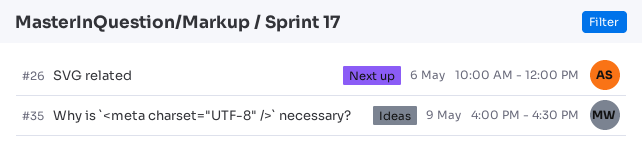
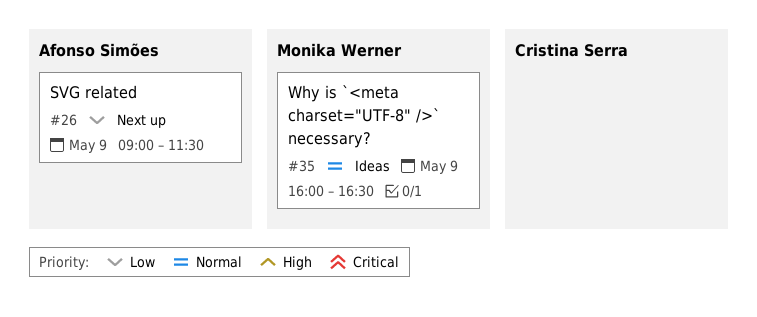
#26, day: May 6 -> May 9
#26, begins: 10:00 -> 09:00
#26, ends: 12:00 -> 11:30

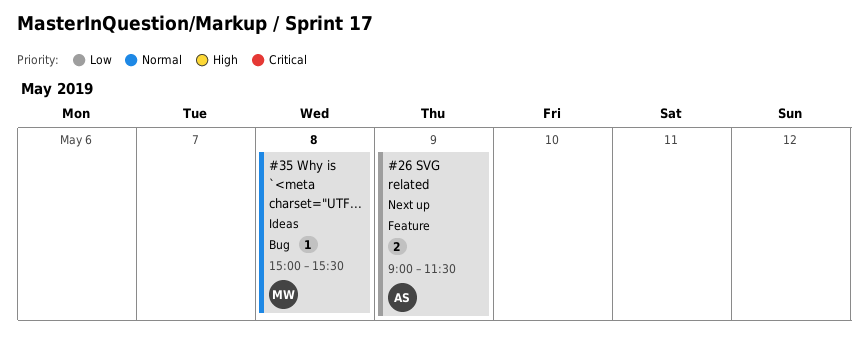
#35, day: May 9 -> May 8
#35, begins: 16:00 -> 15:00
#35, ends: 16:30 -> 15:30

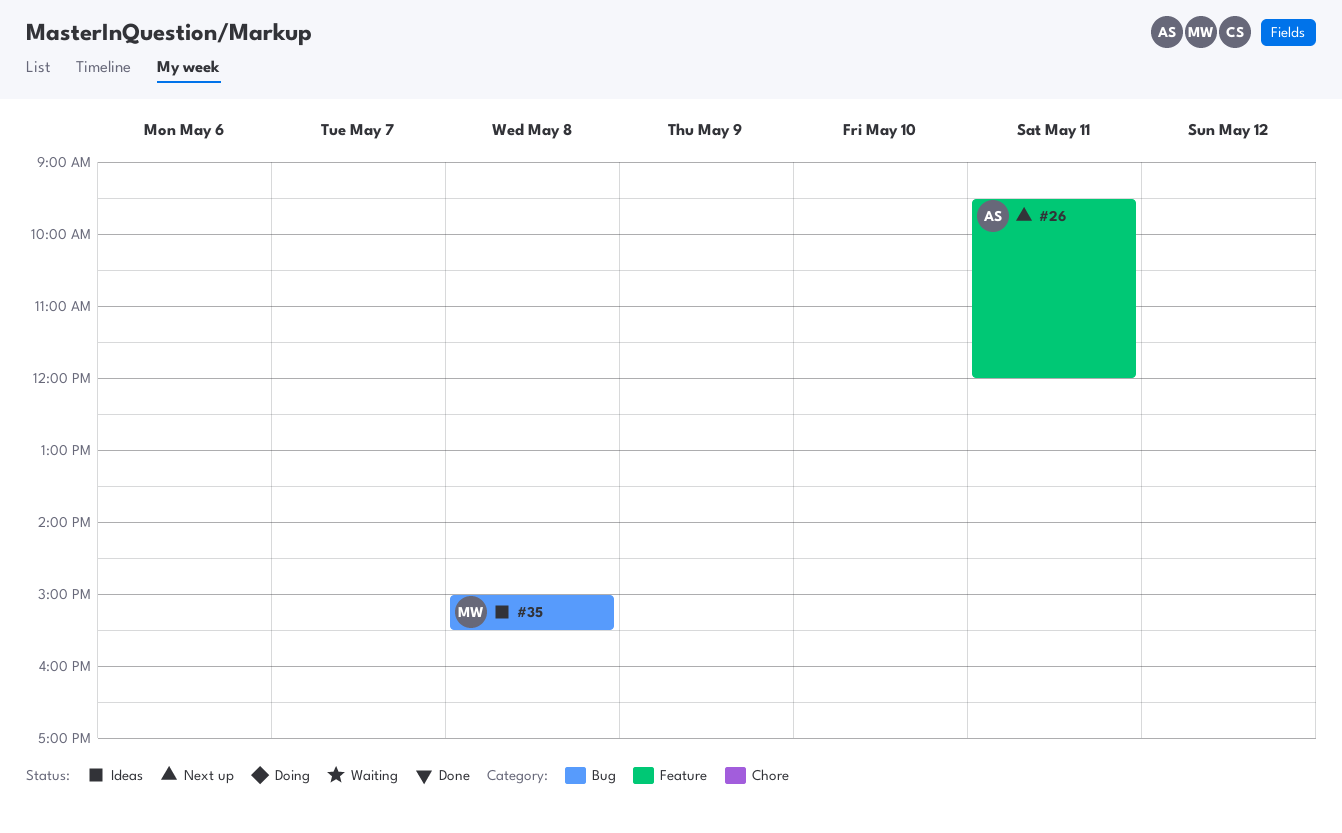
#26, day: May 9 -> May 11
#26, begins: 09:00 -> 09:30
#26, ends: 11:30 -> 12:00

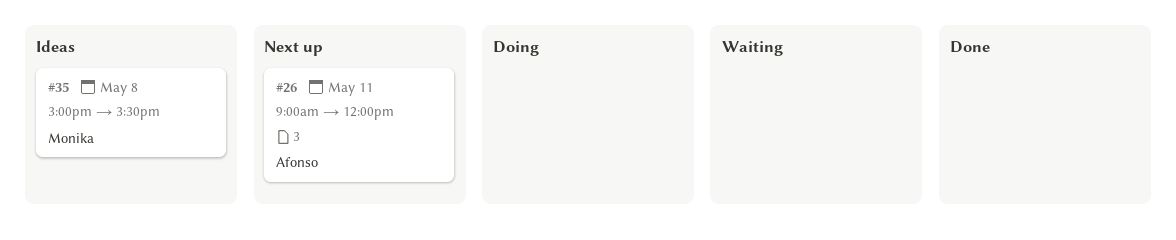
#26, begins: 09:30 -> 09:00

